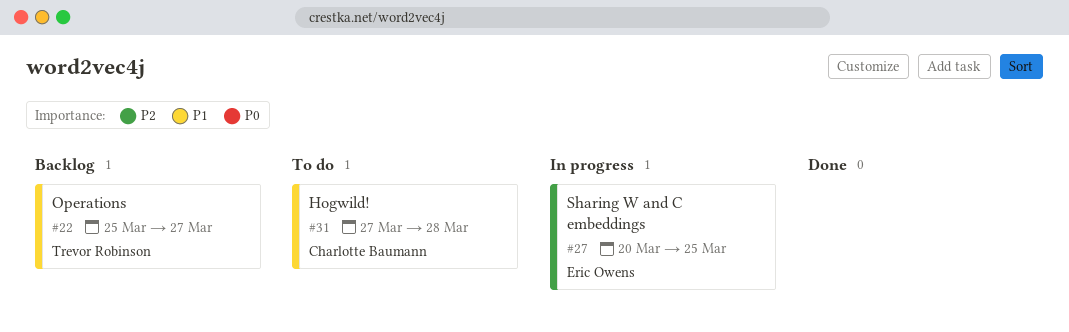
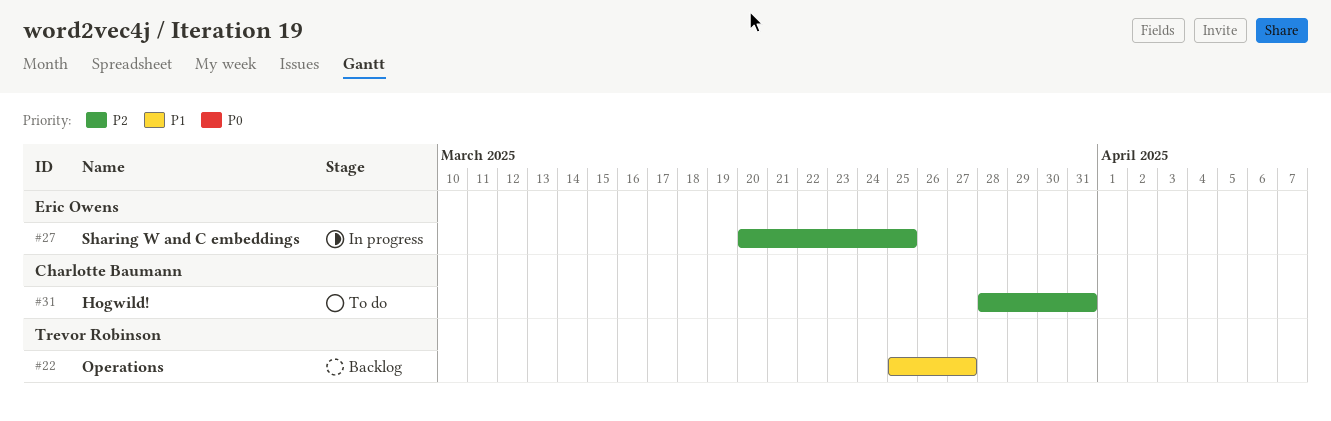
#31, priority: P1 -> P2
#31, start: Mar 27 -> Mar 28
#31, due: Mar 28 -> Mar 31

